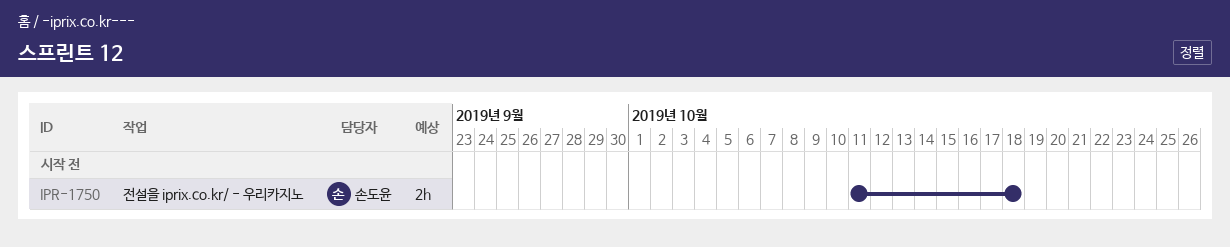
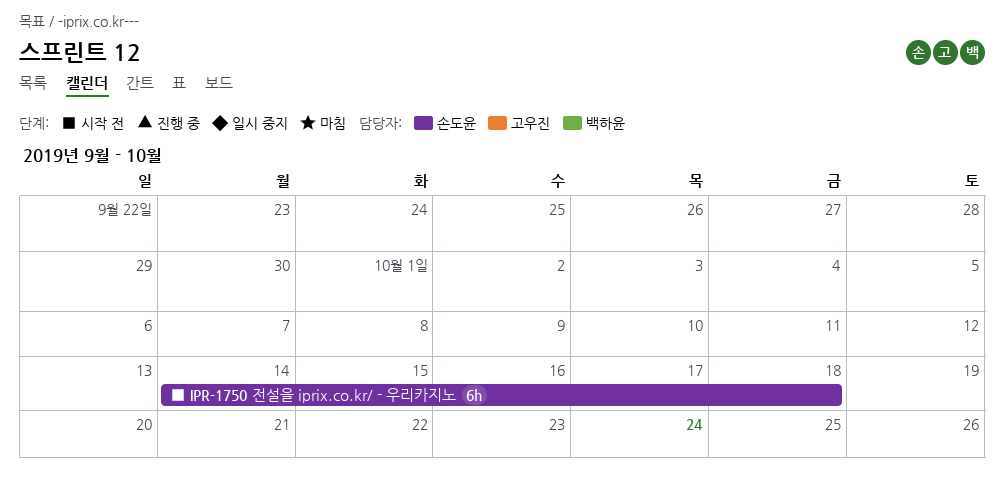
IPR-1750, estimate: 2h -> 6h
IPR-1750, start: Oct 11 -> Oct 14

